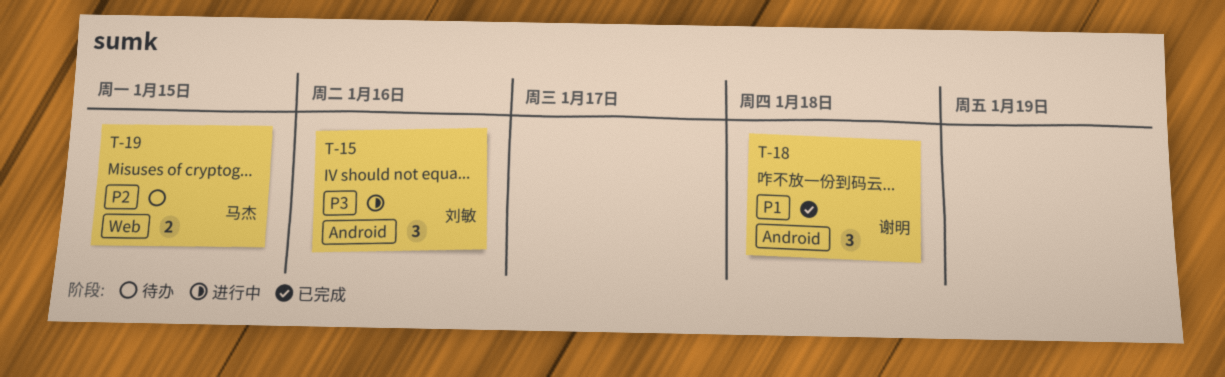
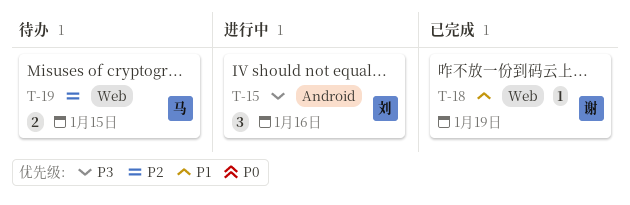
T-18, label: Android -> Web
T-18, estimate: 3 -> 1
T-18, due: Jan 18 -> Jan 19

